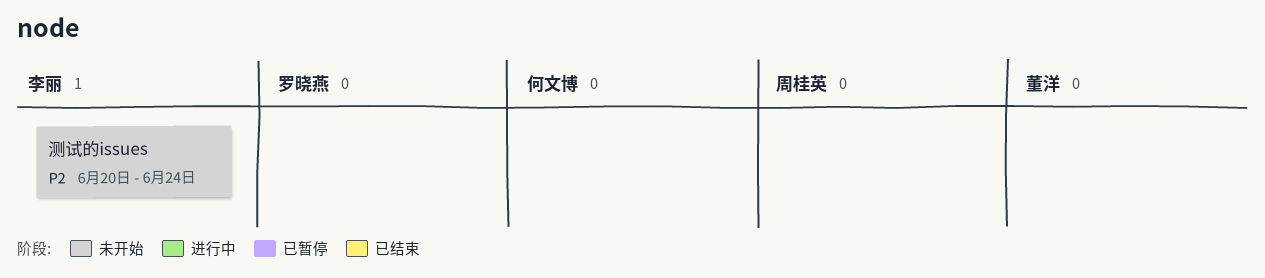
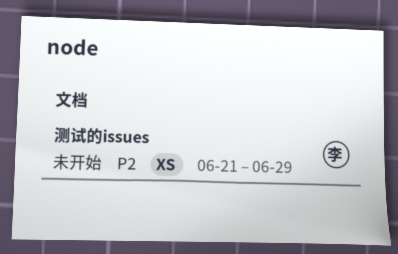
测试的issues, start: Jun 20 -> Jun 21
测试的issues, due: Jun 24 -> Jun 29

